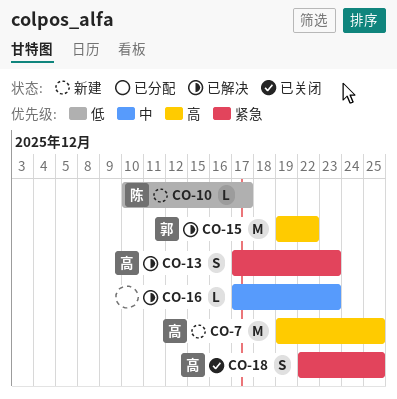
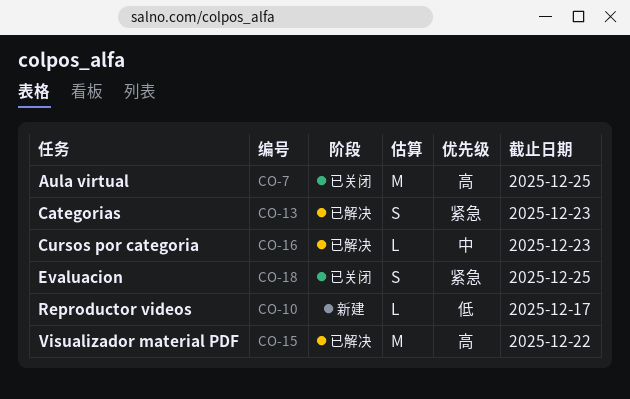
CO-7, status: 新建 -> 已关闭

